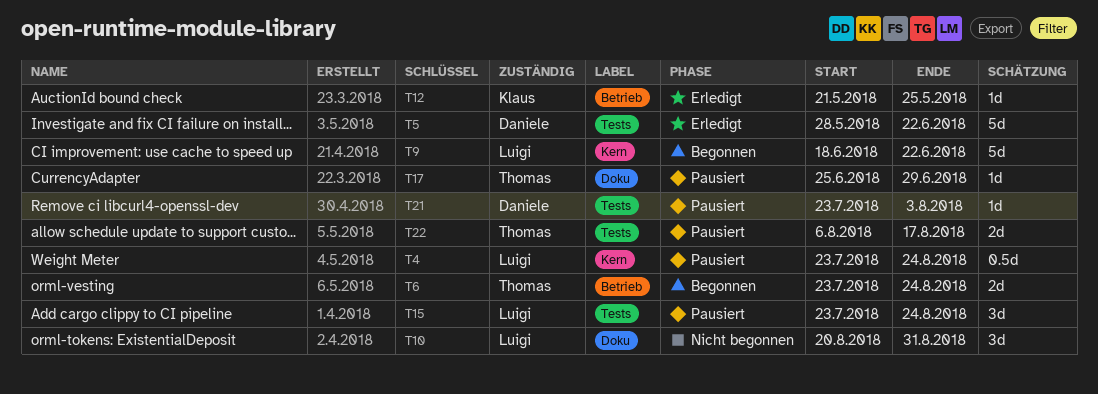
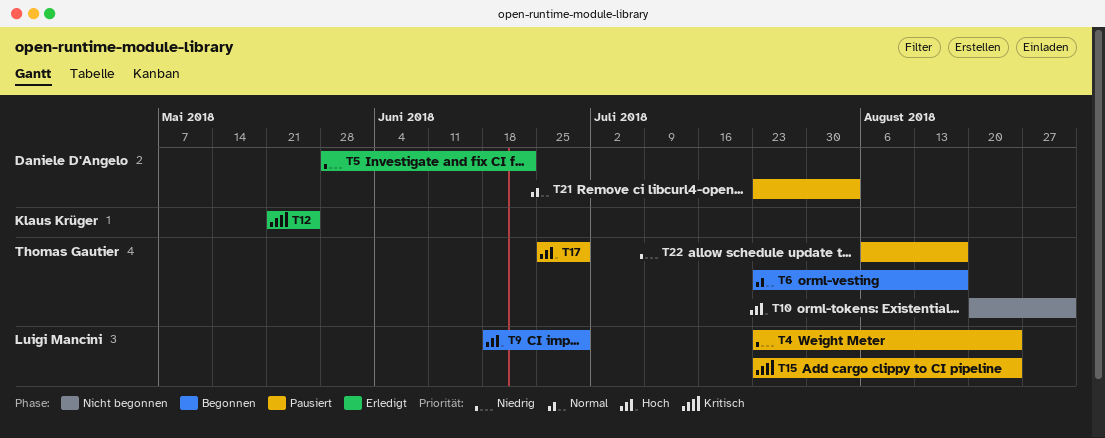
T6, due: Aug 24 -> Aug 17
T9, due: Jun 22 -> Jun 29
T10, owner: Luigi Mancini -> Thomas Gautier

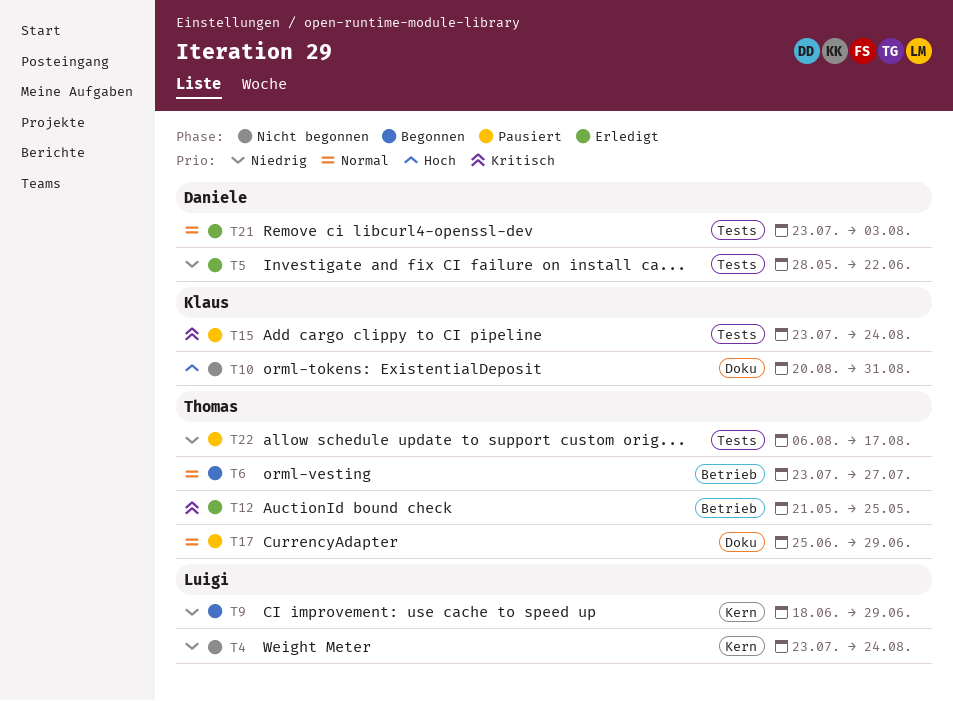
T4, status: Pausiert -> Nicht begonnen
T6, due: Aug 17 -> Jul 27
T9, priority: Hoch -> Niedrig
T10, owner: Thomas Gautier -> Klaus Krüger
T12, owner: Klaus Krüger -> Thomas Gautier
T15, owner: Luigi Mancini -> Klaus Krüger
T17, priority: Hoch -> Normal
T21, status: Pausiert -> Erledigt

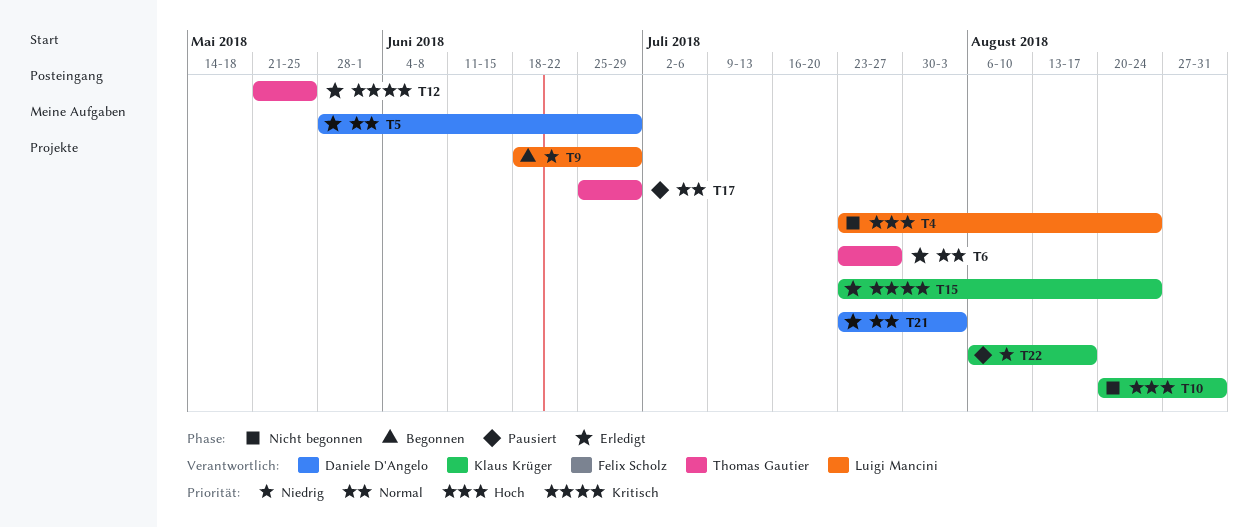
T4, priority: Niedrig -> Hoch
T5, priority: Niedrig -> Normal
T5, due: Jun 22 -> Jun 29
T6, status: Begonnen -> Erledigt
T15, status: Pausiert -> Erledigt
T22, owner: Thomas Gautier -> Klaus Krüger

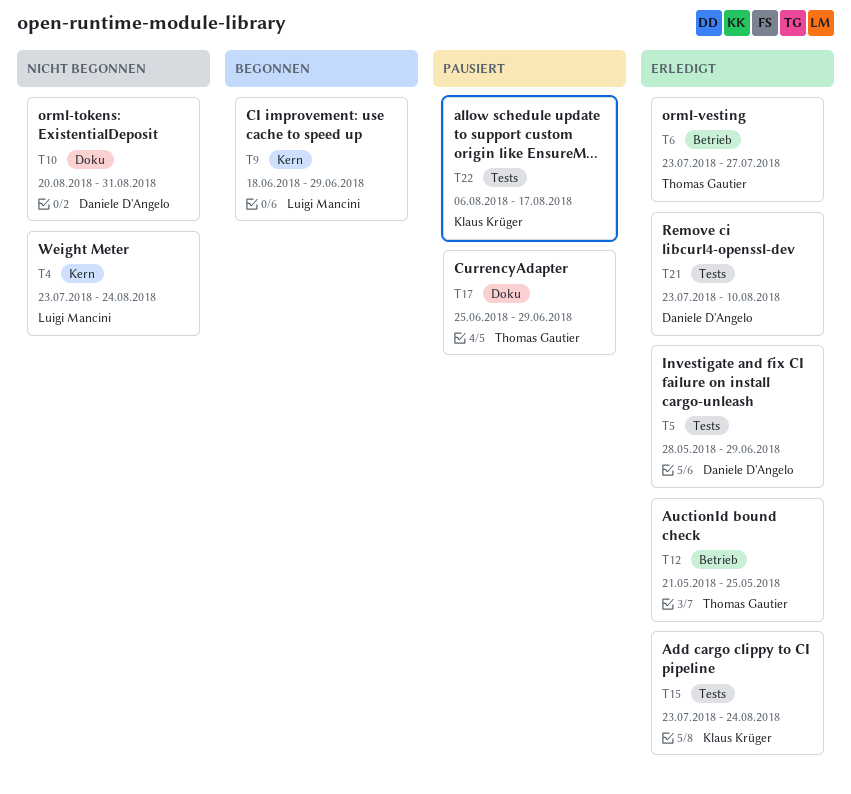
T10, owner: Klaus Krüger -> Daniele D'Angelo
T21, due: Aug 3 -> Aug 10

